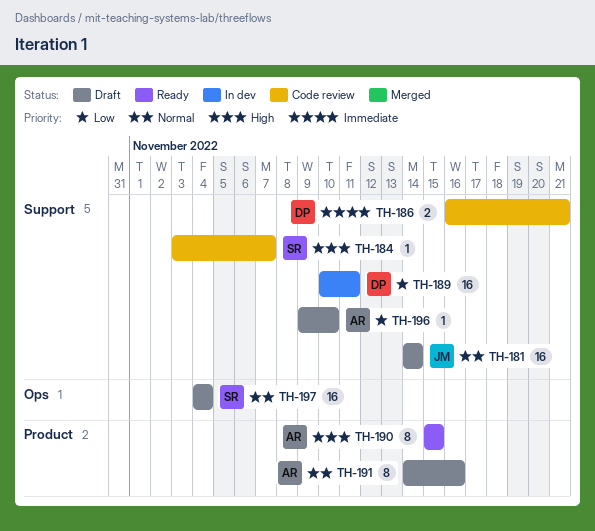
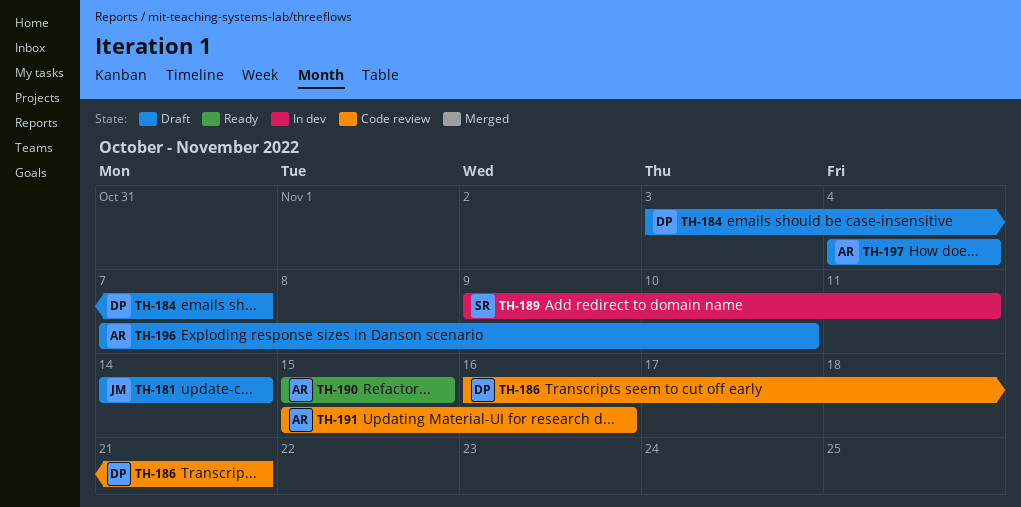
TH-184, status: Code review -> Draft
TH-184, owner: SR -> DP
TH-189, owner: DP -> SR
TH-189, start: Nov 10 -> Nov 9
TH-191, status: Draft -> Code review
TH-191, start: Nov 14 -> Nov 15
TH-196, start: Nov 9 -> Nov 7
TH-197, owner: SR -> AR

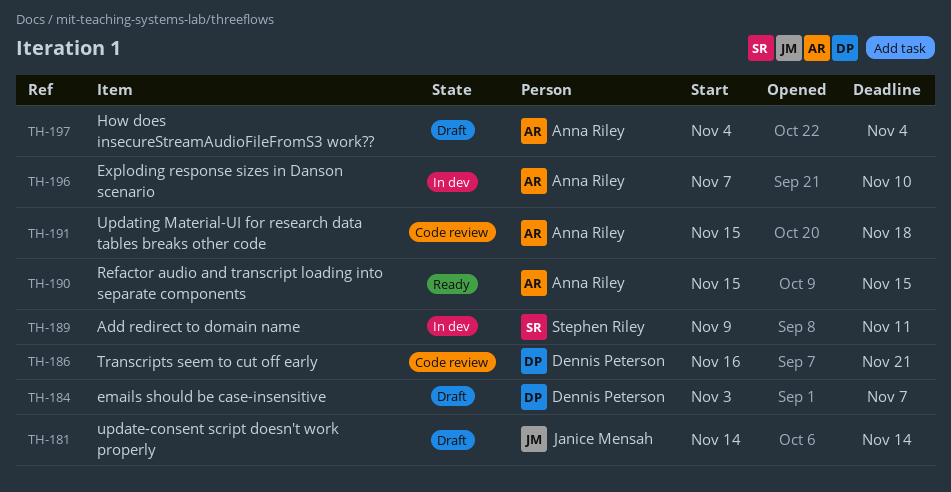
TH-191, due: Nov 16 -> Nov 18
TH-196, status: Draft -> In dev

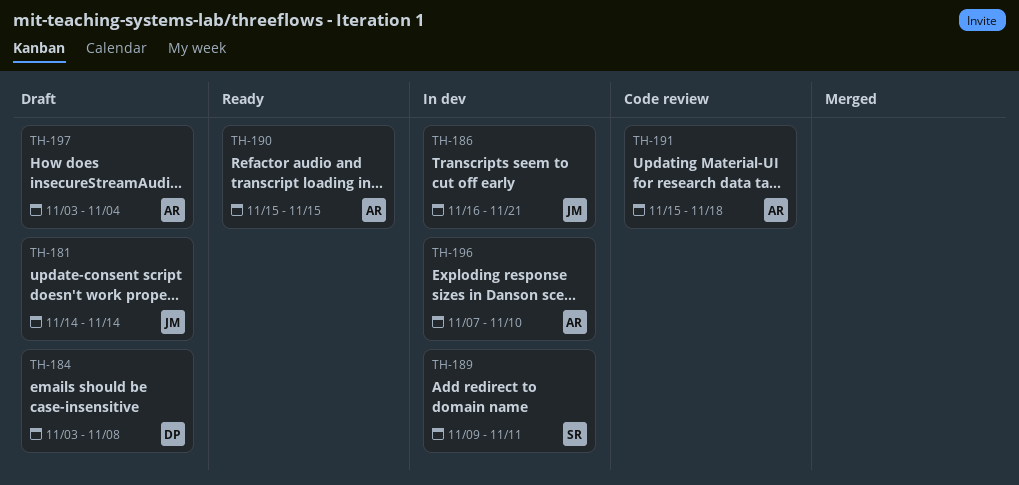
TH-184, due: Nov 7 -> Nov 8
TH-186, status: Code review -> In dev
TH-186, owner: Dennis Peterson -> Janice Mensah
TH-197, start: Nov 4 -> Nov 3

